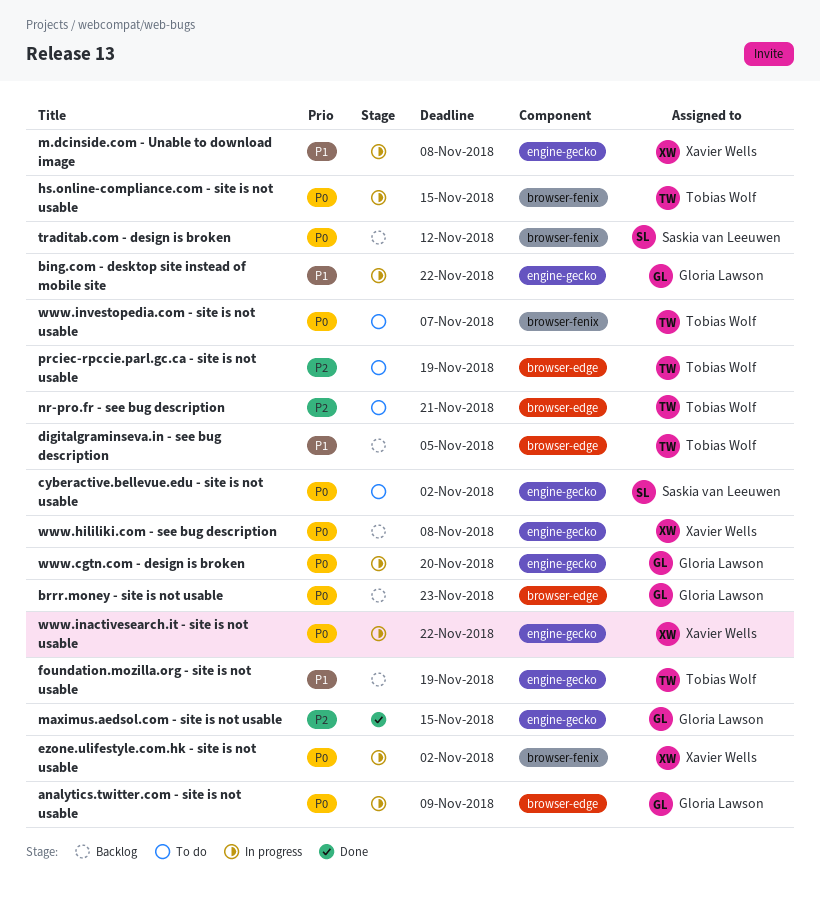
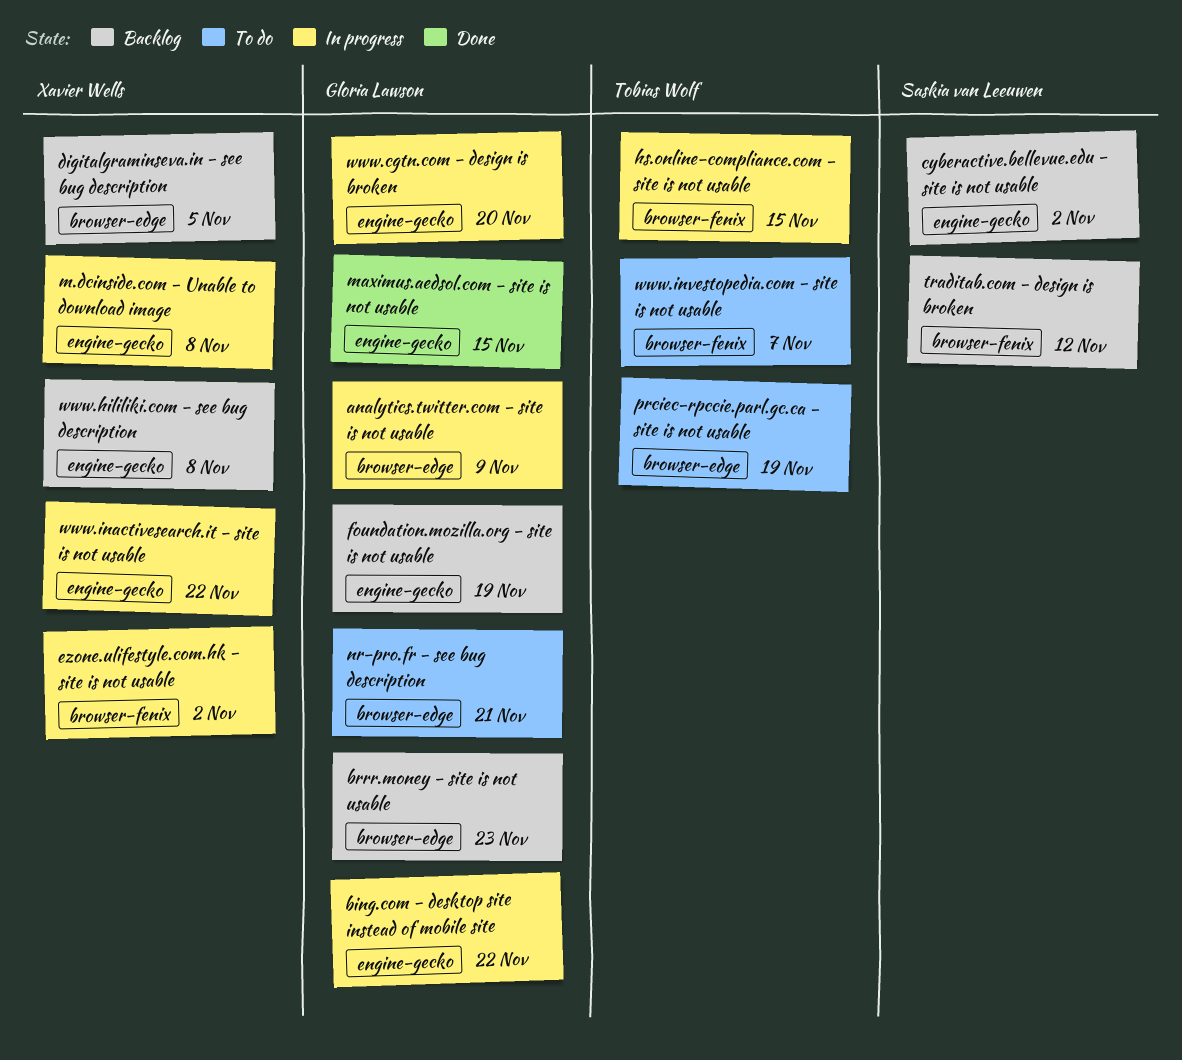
cyberactive.bellevue.edu - site is not usable, status: To do -> Backlog
digitalgraminseva.in - see bug description, owner: Tobias Wolf -> Xavier Wells
foundation.mozilla.org - site is not usable, owner: Tobias Wolf -> Gloria Lawson
nr-pro.fr - see bug description, owner: Tobias Wolf -> Gloria Lawson

